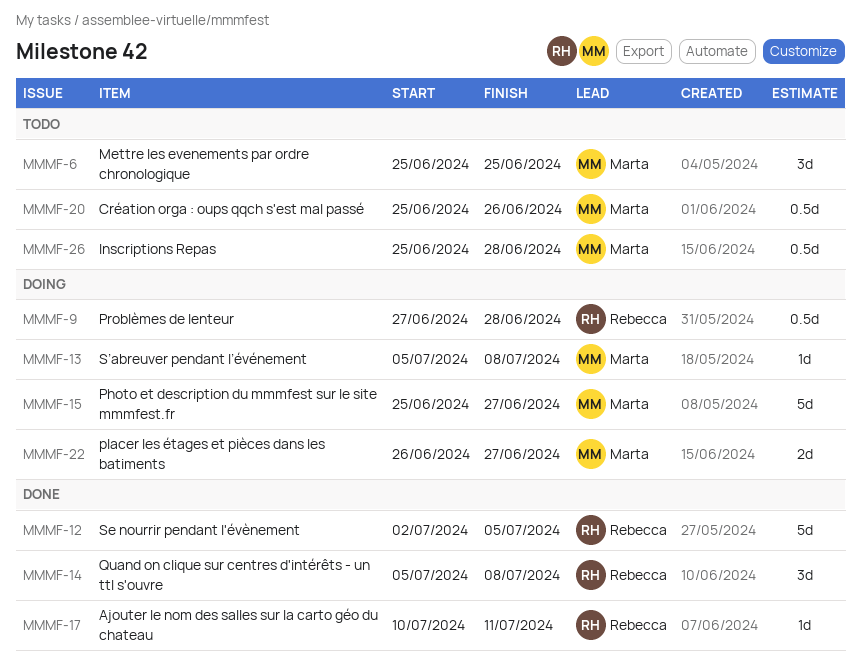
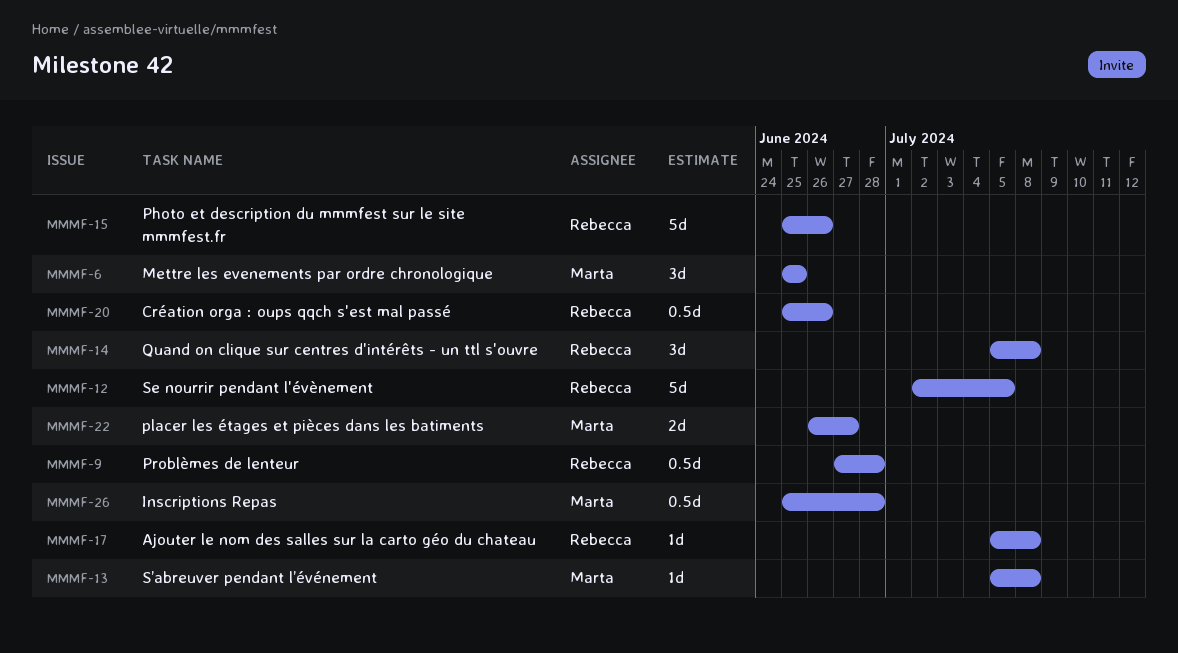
MMMF-15, owner: Marta -> Rebecca
MMMF-15, due: Jun 27 -> Jun 26
MMMF-17, start: Jul 10 -> Jul 5
MMMF-17, due: Jul 11 -> Jul 8
MMMF-20, owner: Marta -> Rebecca

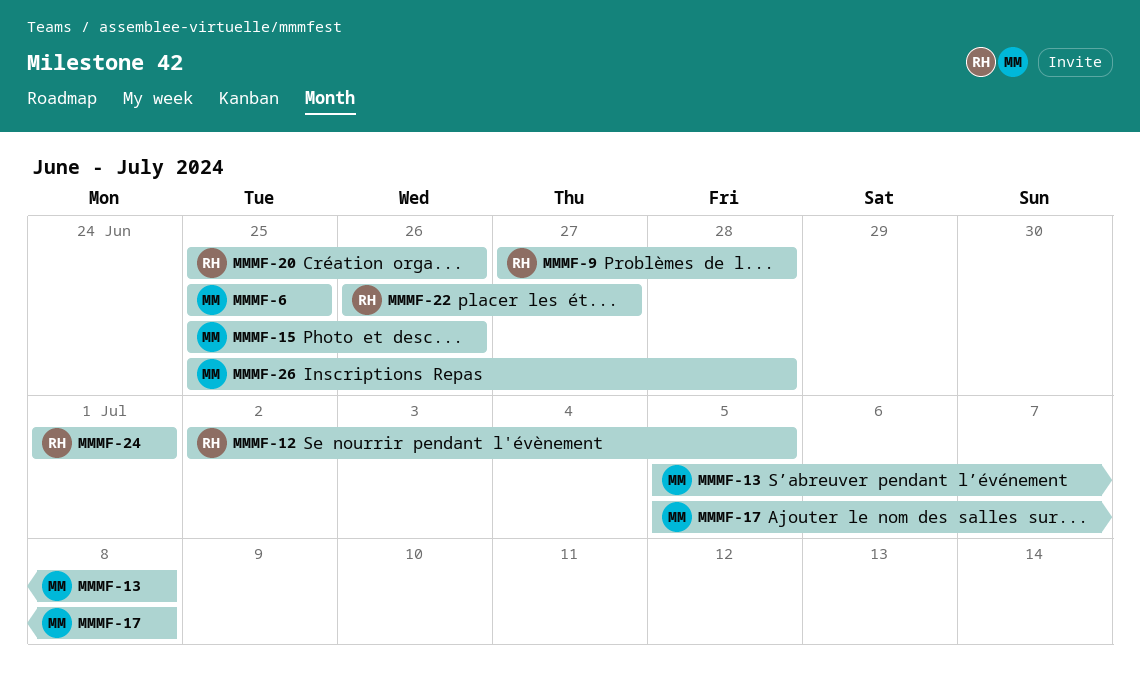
MMMF-14: present -> none
MMMF-15, owner: Rebecca -> Marta
MMMF-17, owner: Rebecca -> Marta
MMMF-22, owner: Marta -> Rebecca
MMMF-24: none -> present

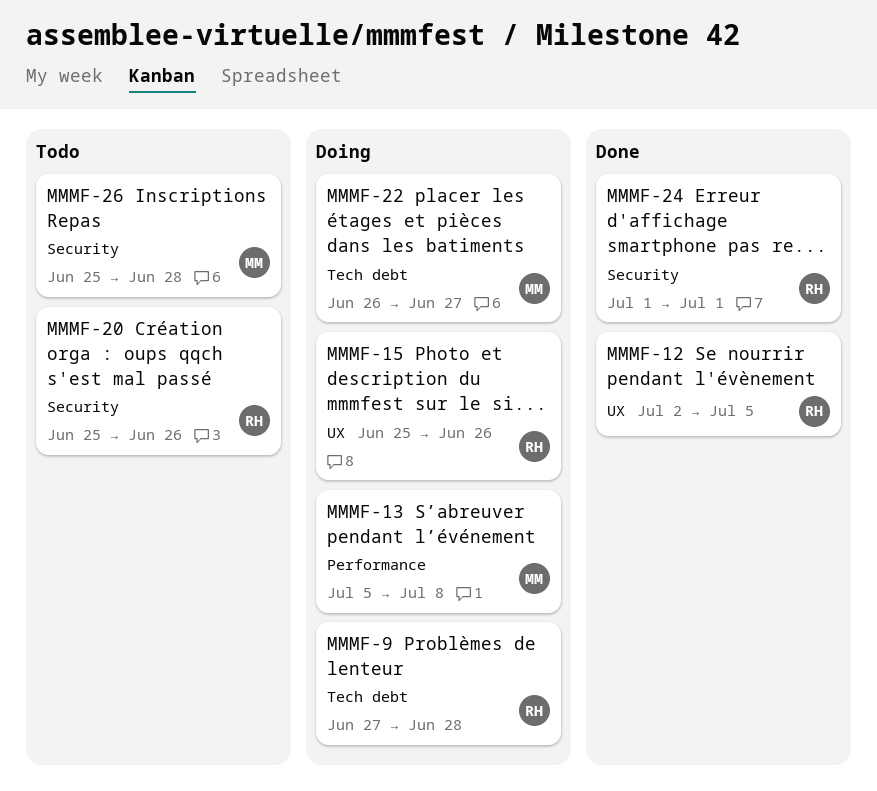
MMMF-6: present -> none
MMMF-15, owner: MM -> RH
MMMF-17: present -> none
MMMF-22, owner: RH -> MM

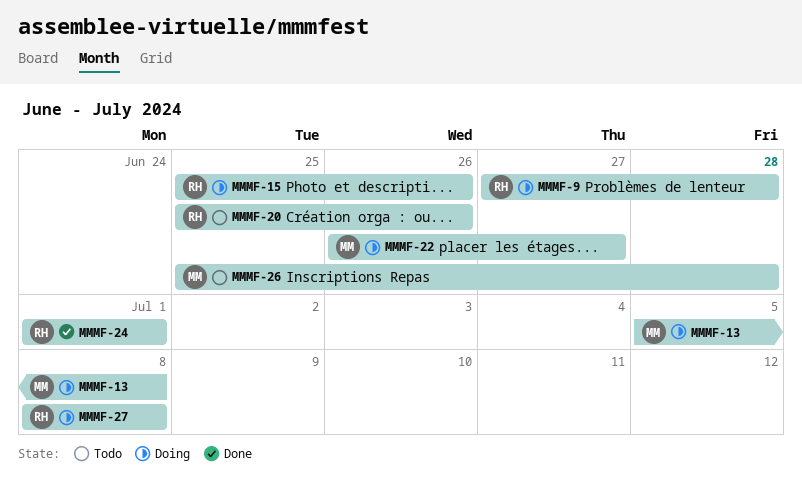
MMMF-12: present -> none
MMMF-27: none -> present

